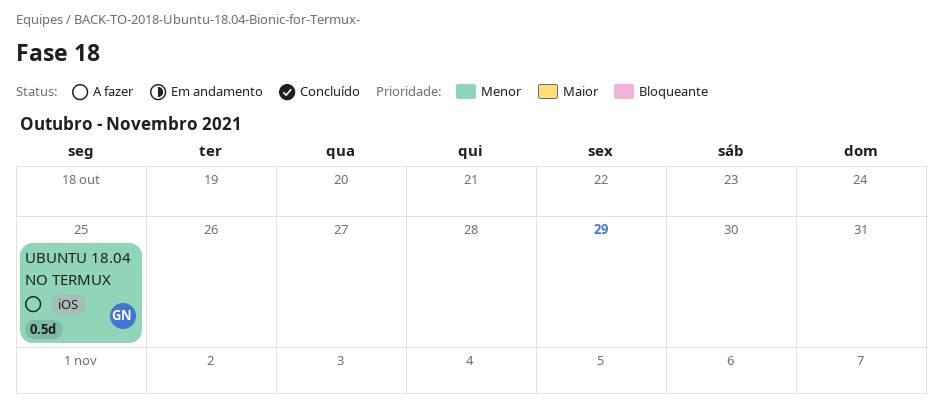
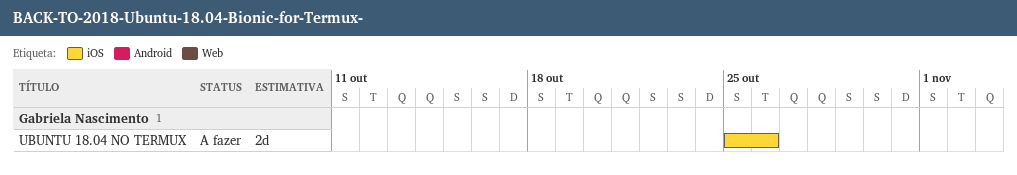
UBUNTU 18.04 NO TERMUX, estimate: 0.5d -> 2d
UBUNTU 18.04 NO TERMUX, due: Oct 25 -> Oct 26

